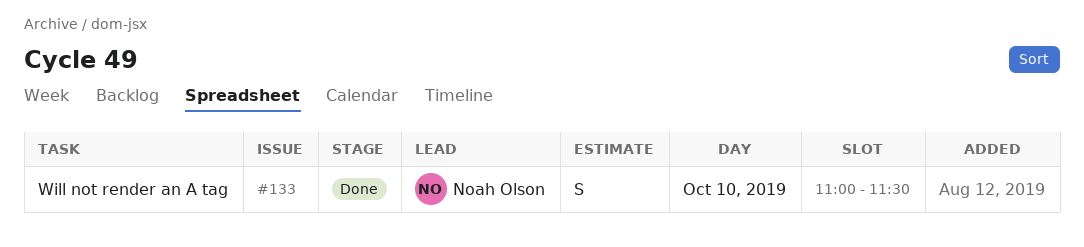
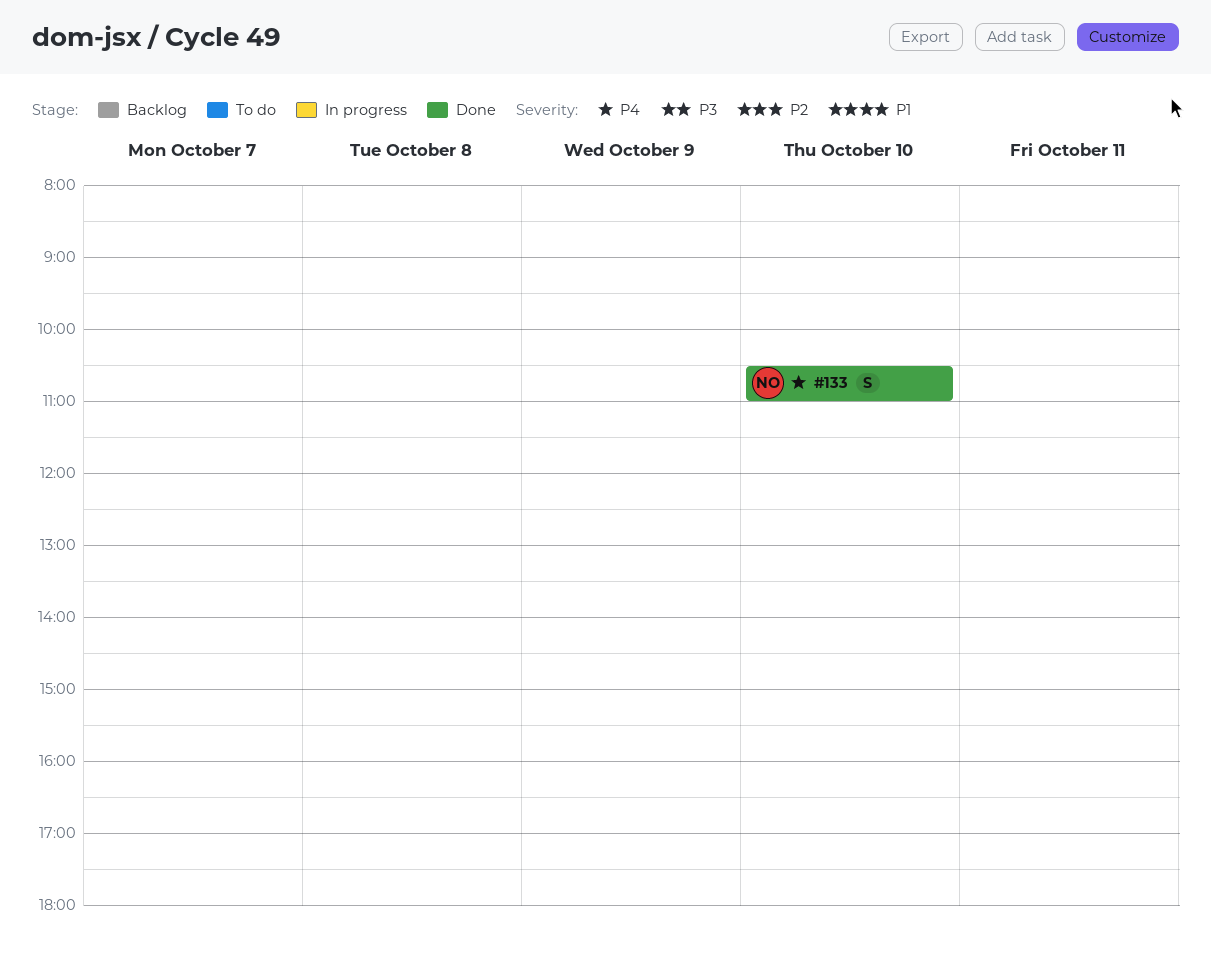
#133, begins: 11:00 -> 10:30
#133, ends: 11:30 -> 11:00

